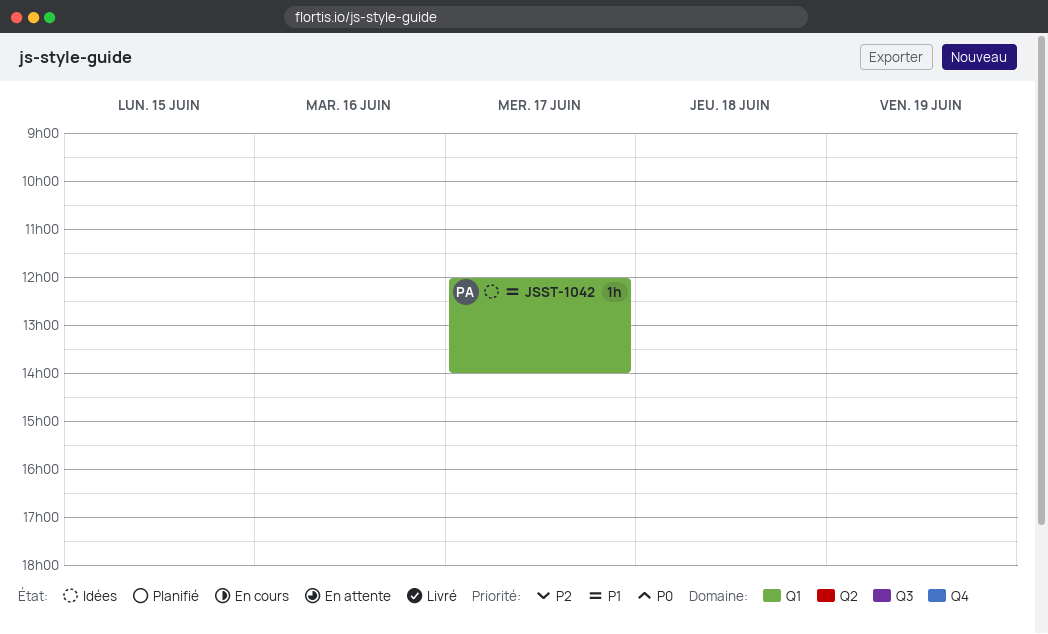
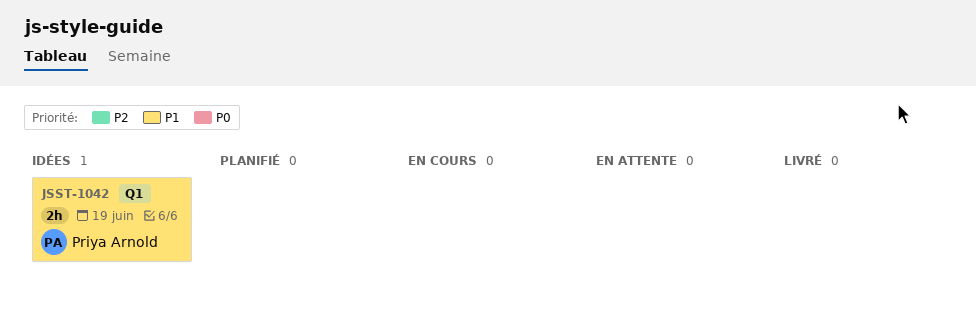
JSST-1042, estimate: 1h -> 2h
JSST-1042, day: Jun 17 -> Jun 19

